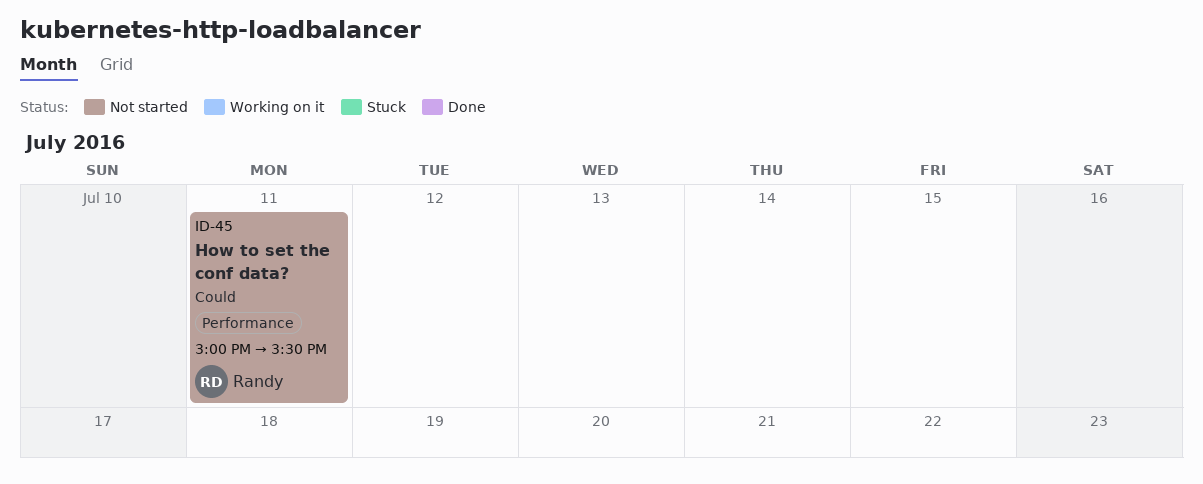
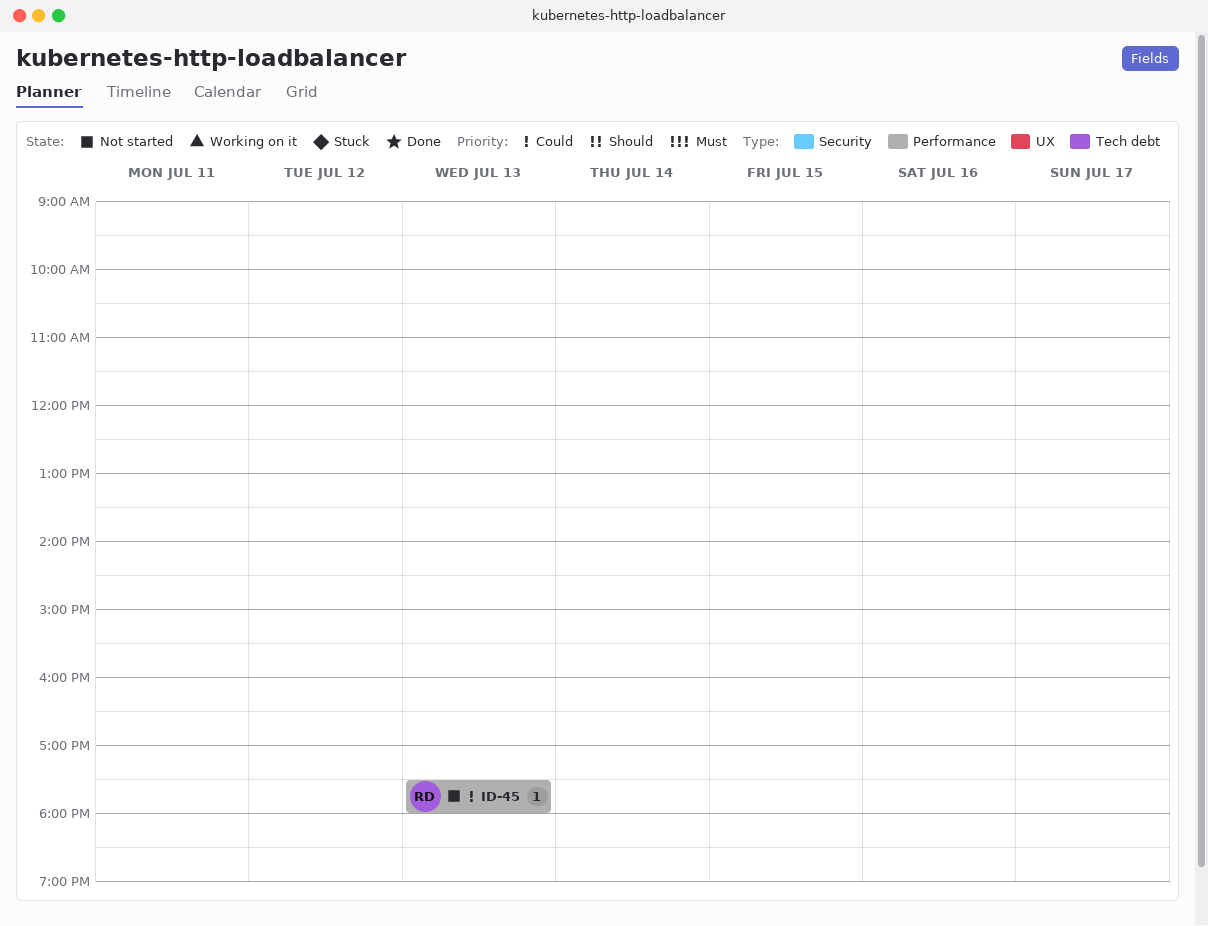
ID-45, day: Jul 11 -> Jul 13
ID-45, begins: 15:00 -> 17:30
ID-45, ends: 15:30 -> 18:00

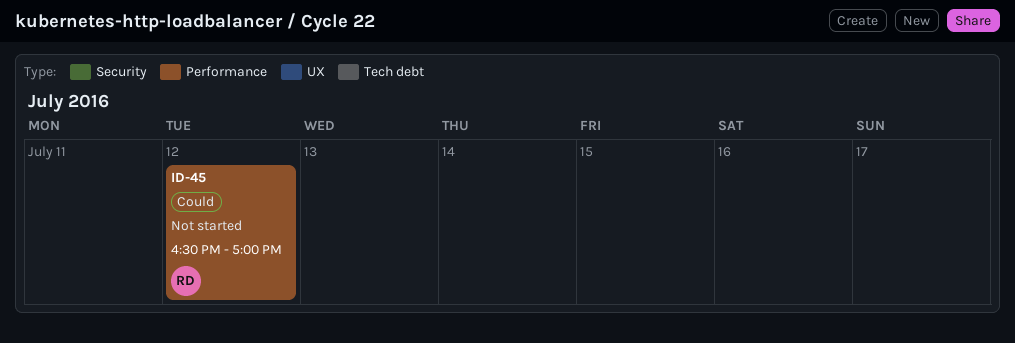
ID-45, day: Jul 13 -> Jul 12
ID-45, begins: 17:30 -> 16:30
ID-45, ends: 18:00 -> 17:00

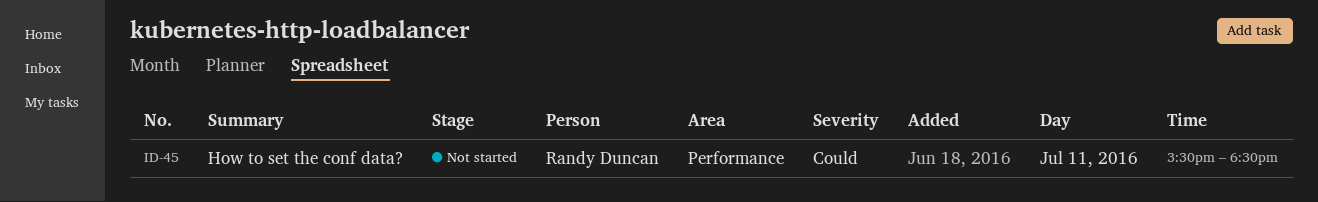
ID-45, day: Jul 12 -> Jul 11
ID-45, begins: 16:30 -> 15:30
ID-45, ends: 17:00 -> 18:30

